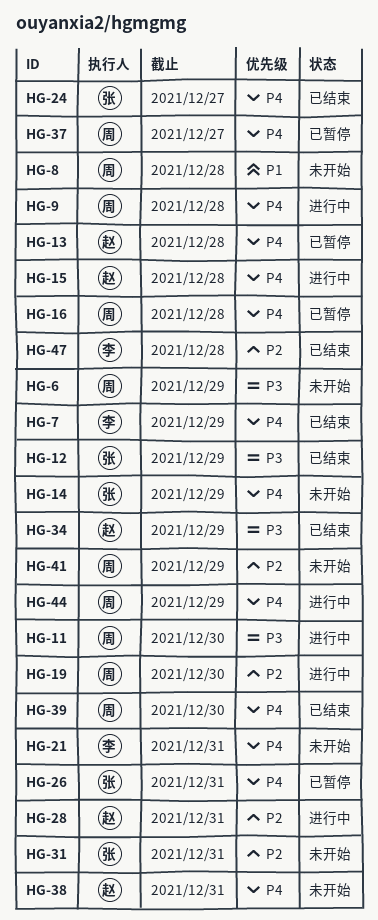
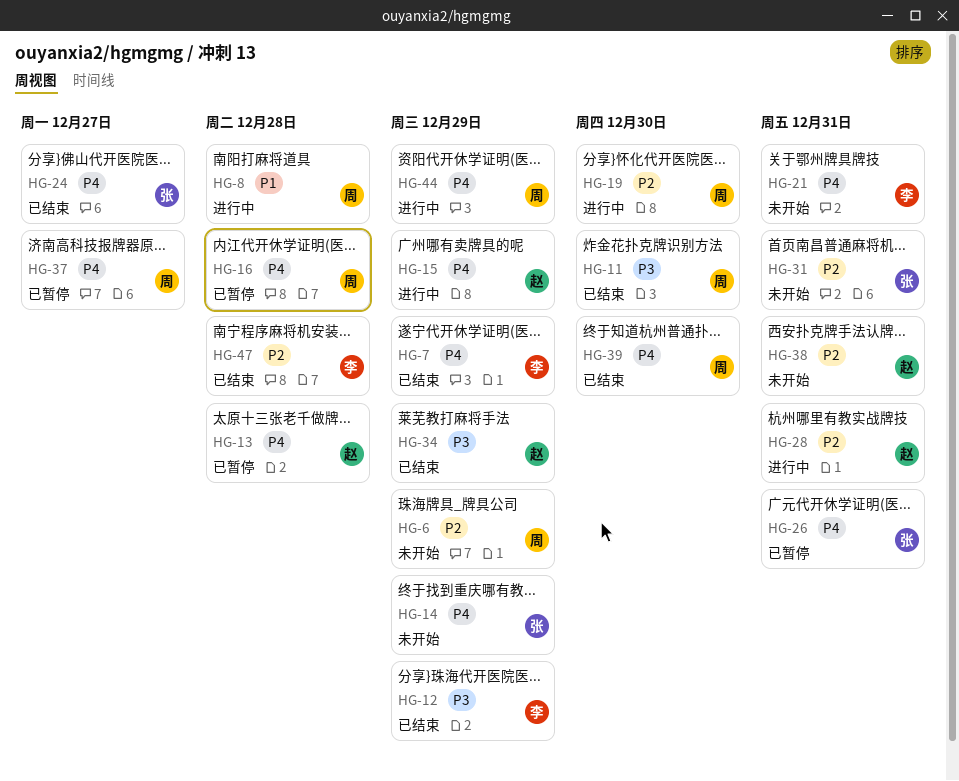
HG-6, priority: P3 -> P2
HG-8, status: 未开始 -> 进行中
HG-9: present -> none
HG-11, status: 进行中 -> 已结束
HG-12, owner: 张 -> 李
HG-15, due: Dec 28 -> Dec 29
HG-38, priority: P4 -> P2
HG-41: present -> none

